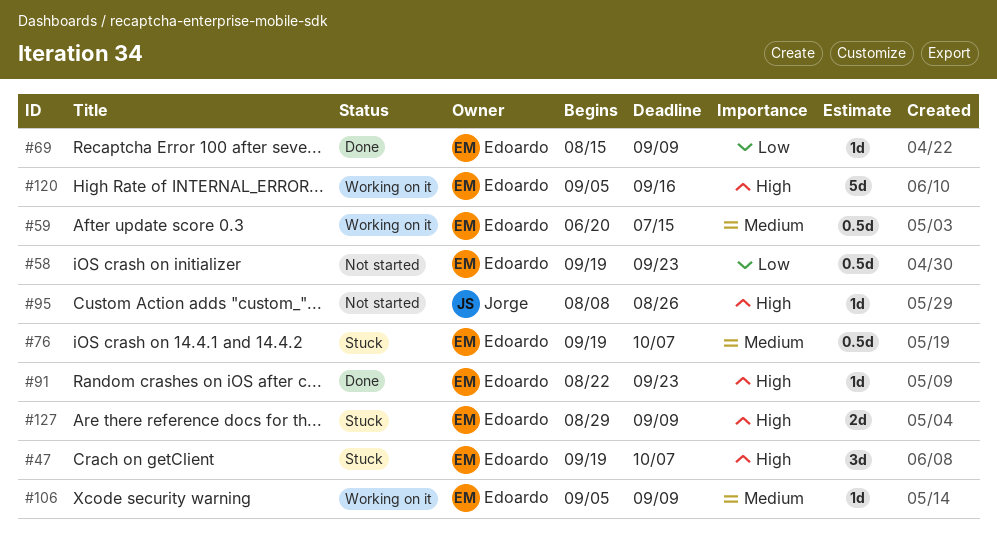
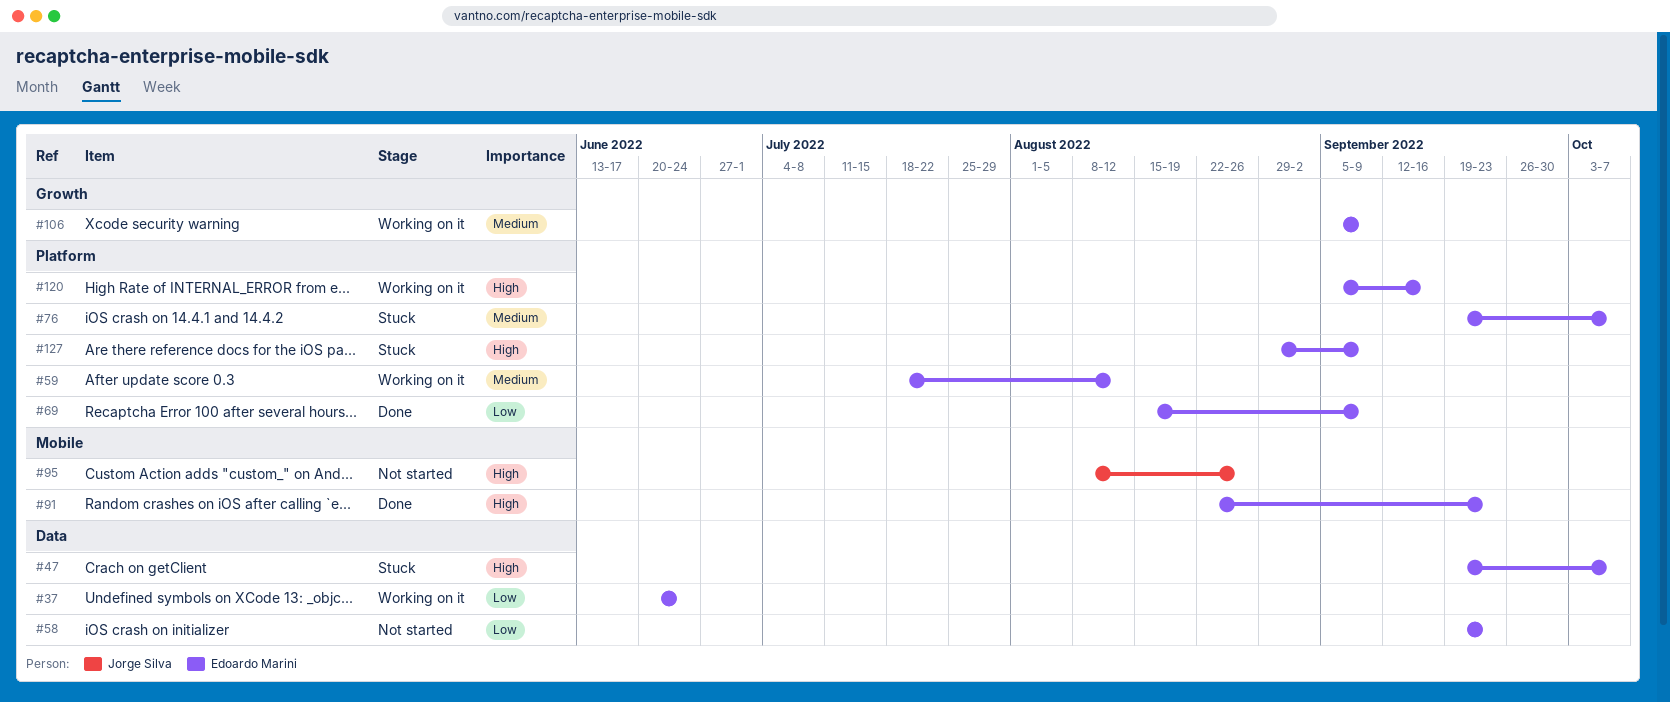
#37: none -> present
#59, start: Jun 20 -> Jul 18
#59, due: Jul 15 -> Aug 12

